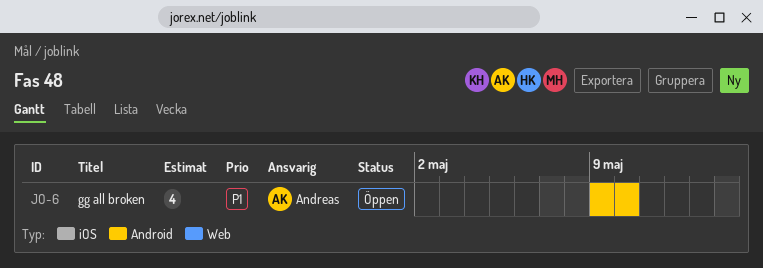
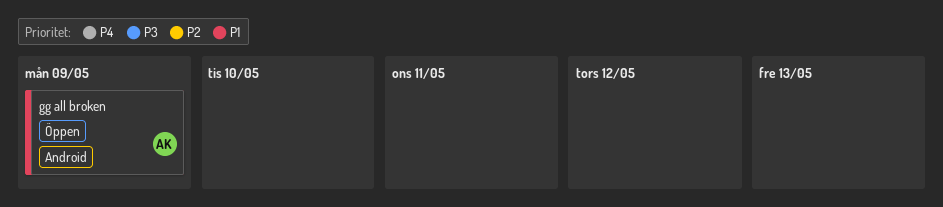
gg all broken, due: May 10 -> May 9

